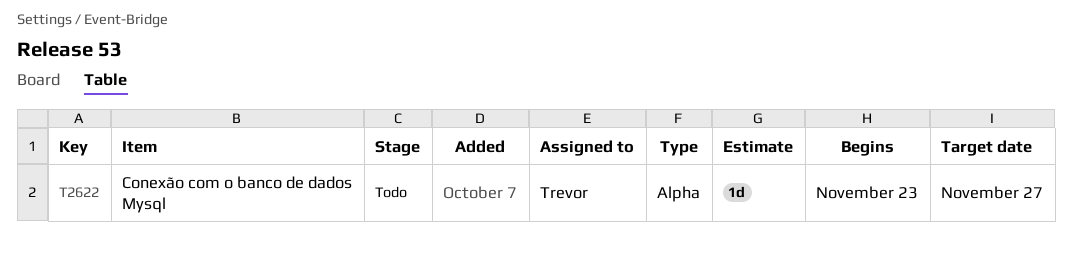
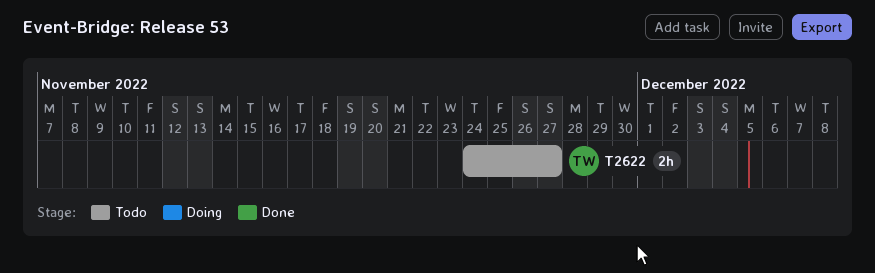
T2622, estimate: 1d -> 2h
T2622, start: Nov 23 -> Nov 24

